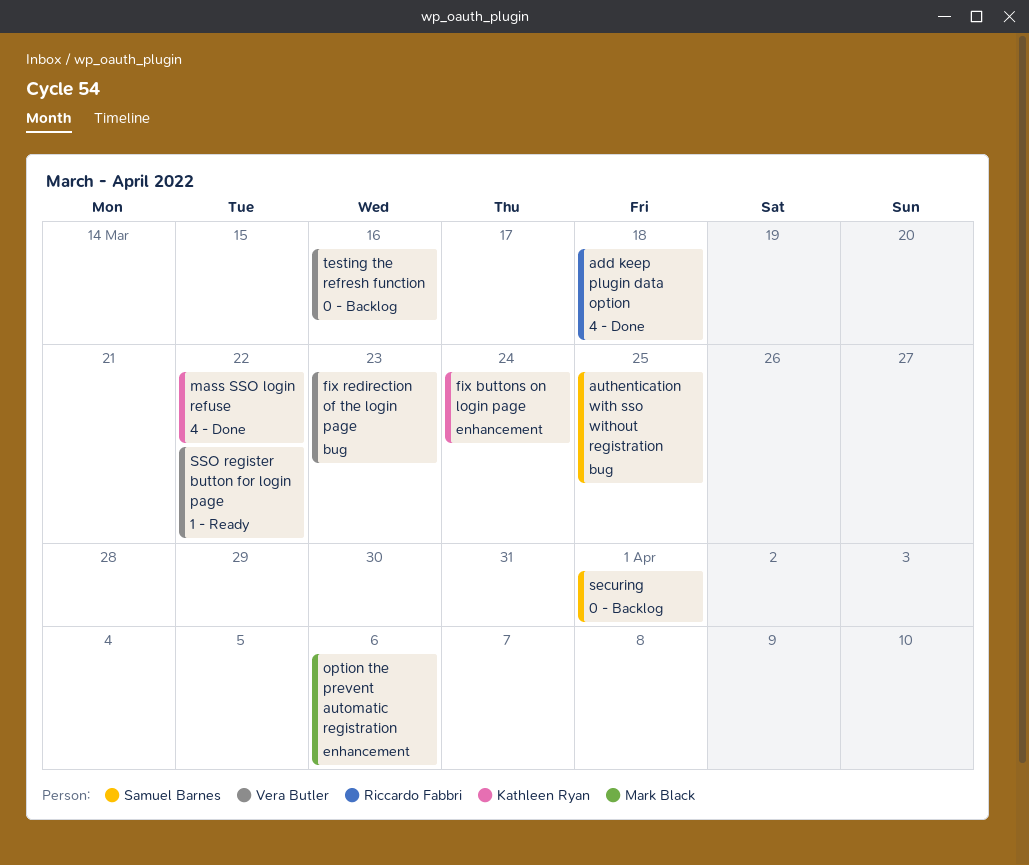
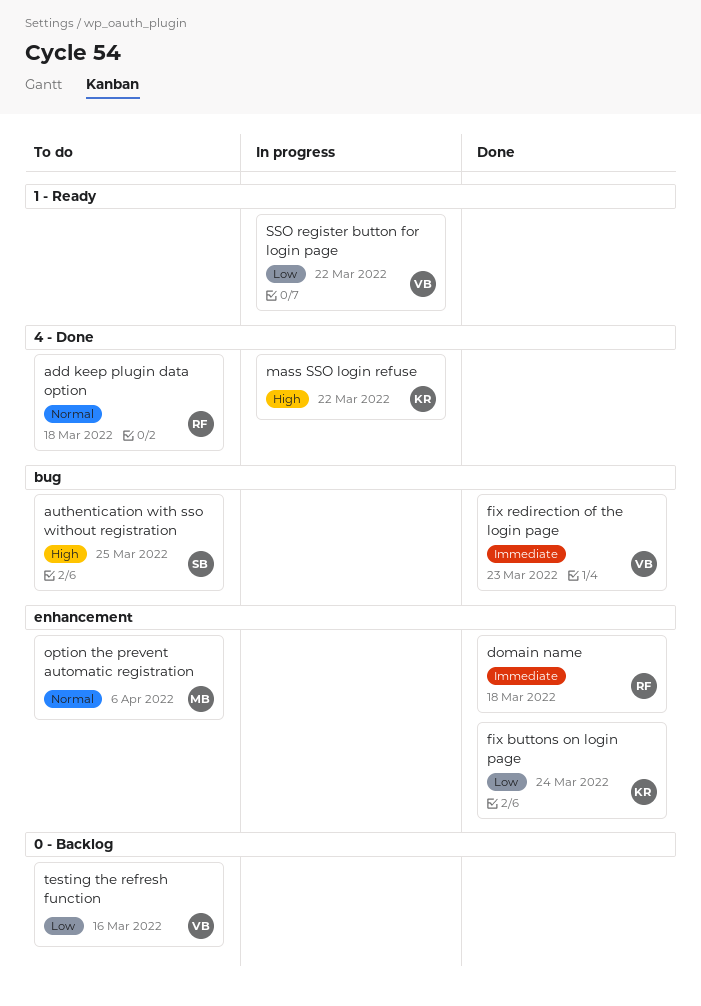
domain name: none -> present
securing: present -> none

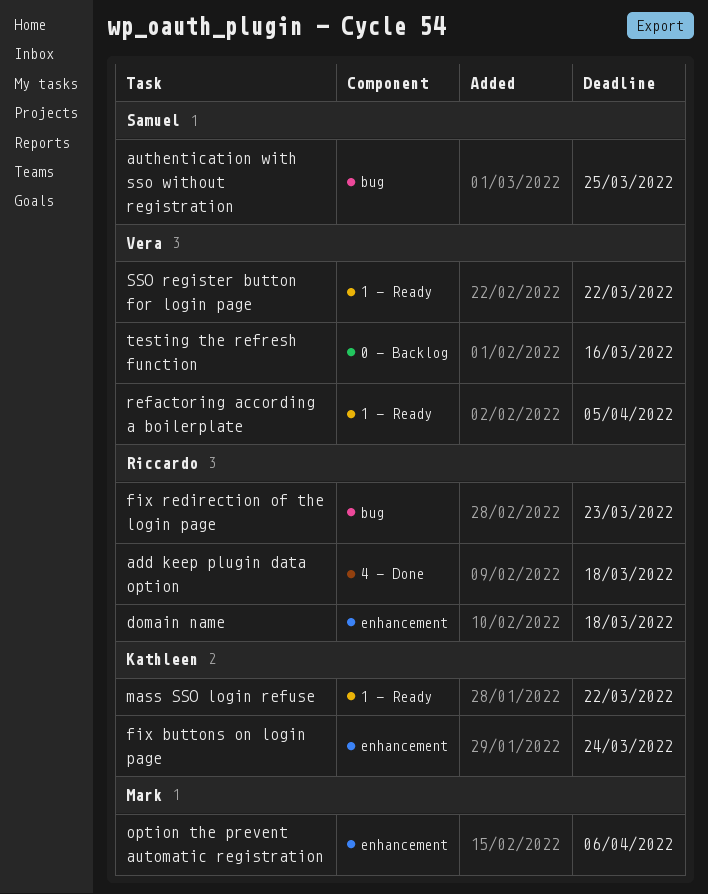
fix redirection of the login page, owner: Vera -> Riccardo
mass SSO login refuse, label: 4 - Done -> 1 - Ready
refactoring according a boilerplate: none -> present

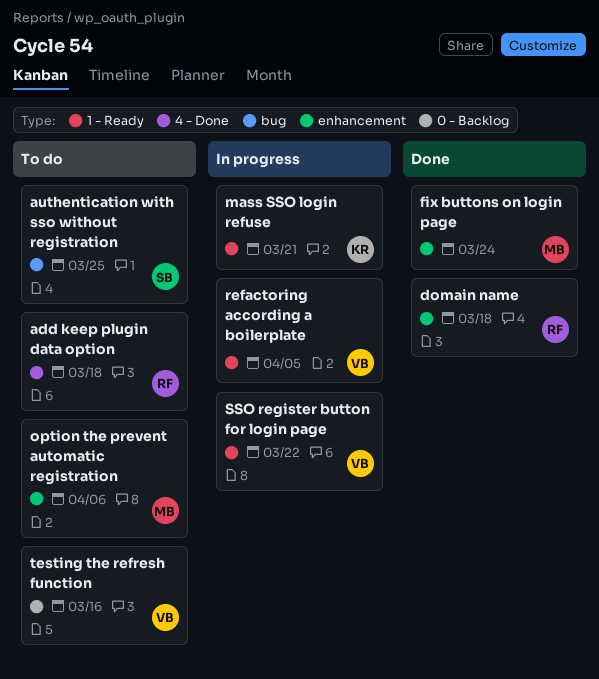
fix buttons on login page, owner: Kathleen -> Mark
fix redirection of the login page: present -> none
mass SSO login refuse, due: Mar 22 -> Mar 21

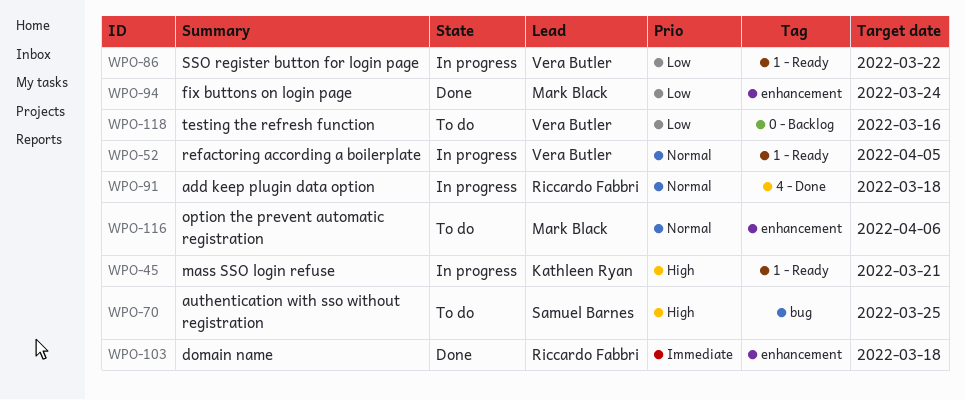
add keep plugin data option, status: To do -> In progress

